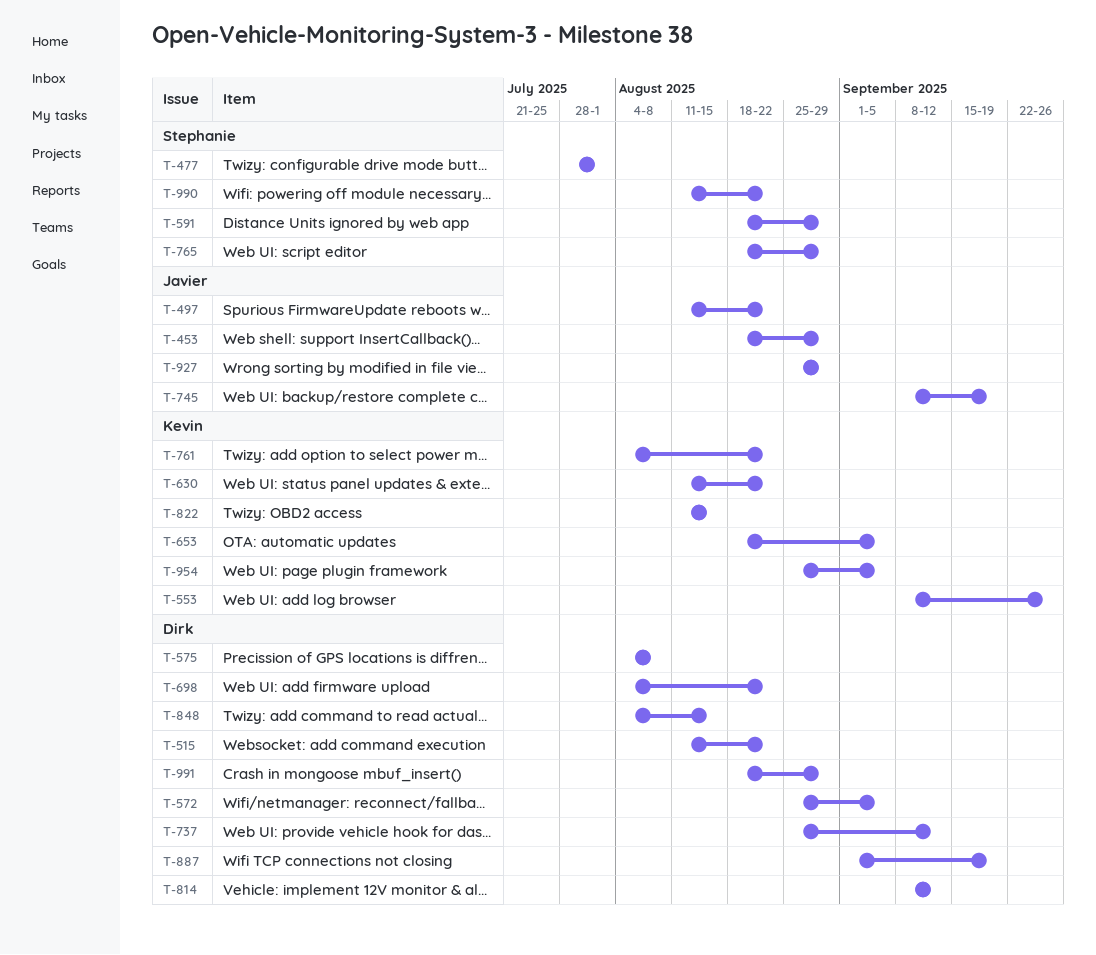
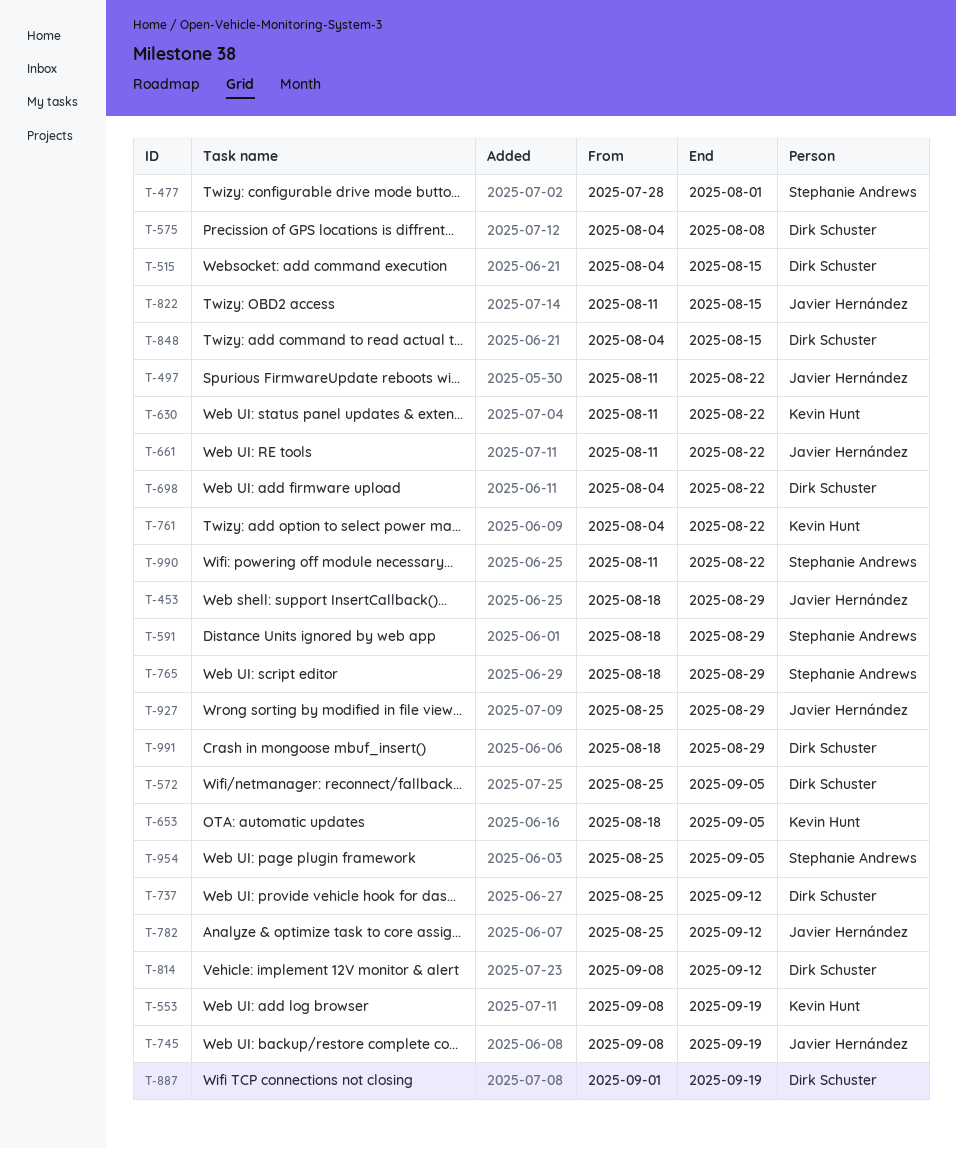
T-515, start: Aug 11 -> Aug 4
T-515, due: Aug 22 -> Aug 15
T-553, due: Sep 26 -> Sep 19
T-661: none -> present
T-782: none -> present
T-822, owner: Kevin Hunt -> Javier Hernández
T-954, owner: Kevin Hunt -> Stephanie Andrews

